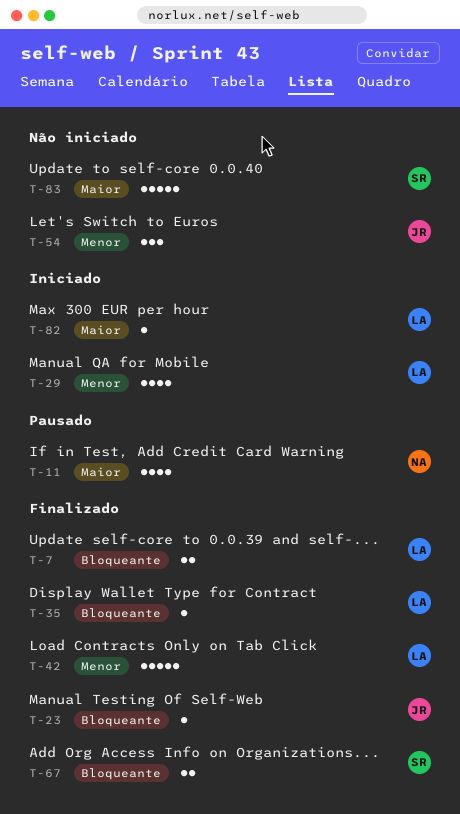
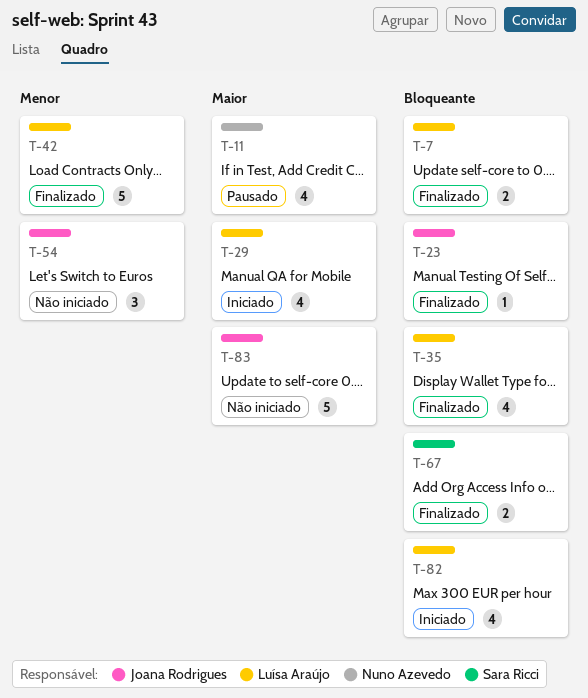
T-29, priority: Menor -> Maior
T-35, estimate: 1 -> 4
T-82, priority: Maior -> Bloqueante
T-82, estimate: 1 -> 4
T-83, owner: Sara Ricci -> Joana Rodrigues

